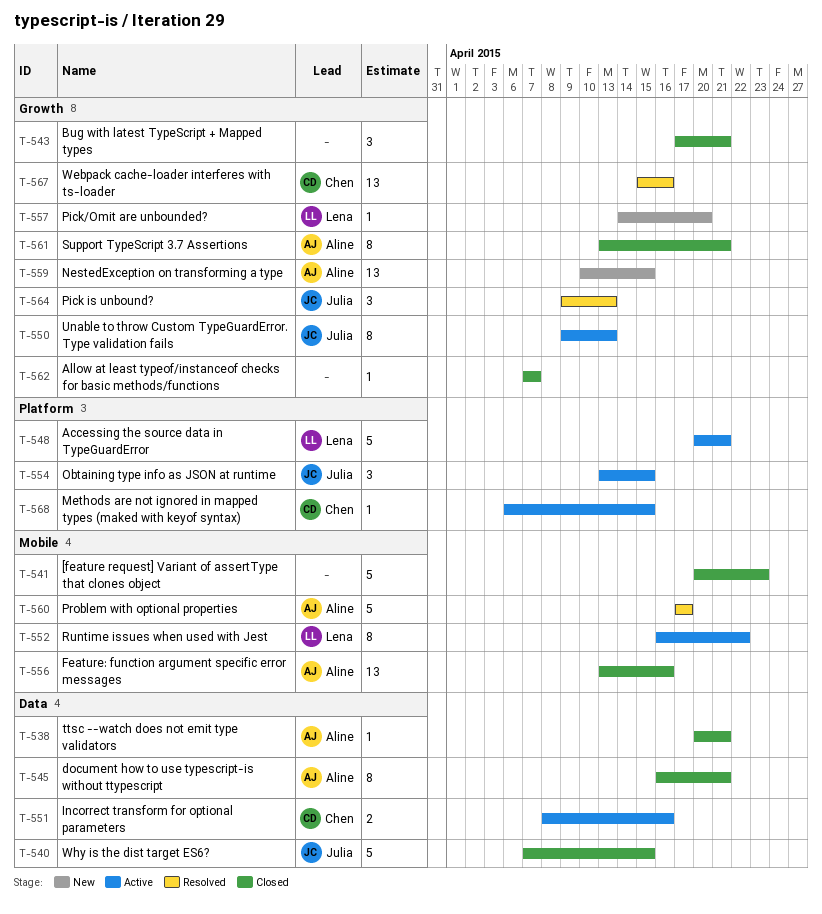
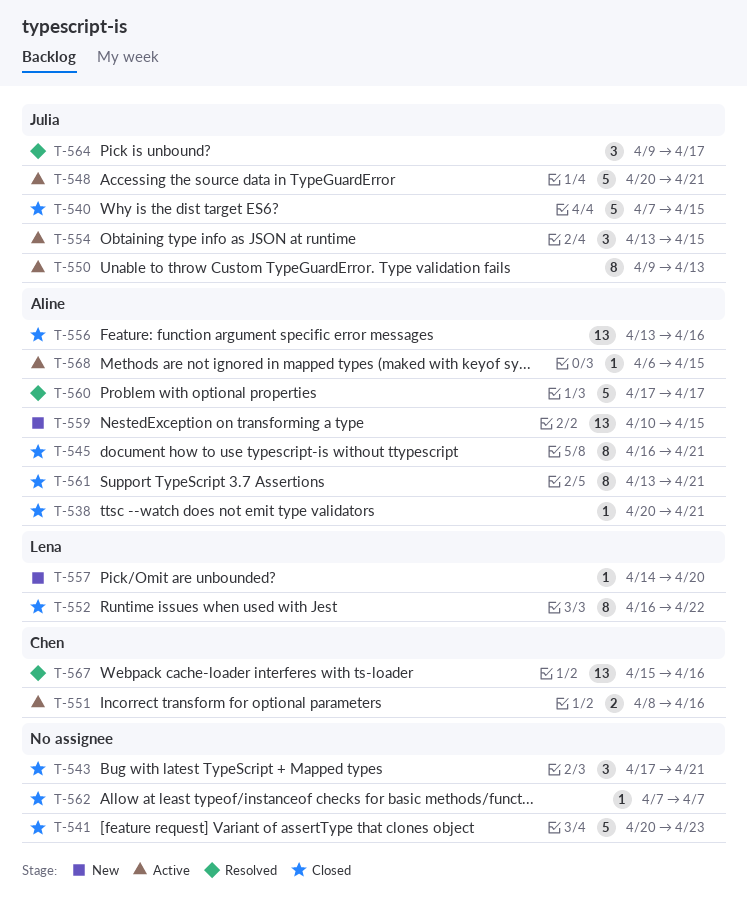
T-548, owner: Lena -> Julia
T-552, status: Active -> Closed
T-564, due: Apr 13 -> Apr 17
T-568, owner: Chen -> Aline

